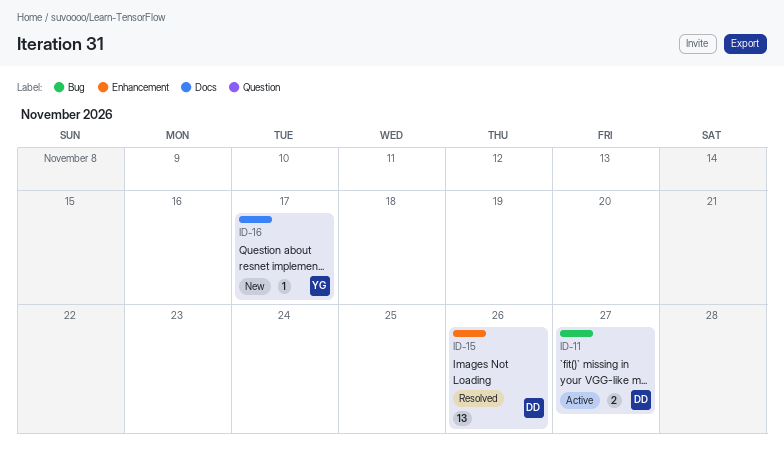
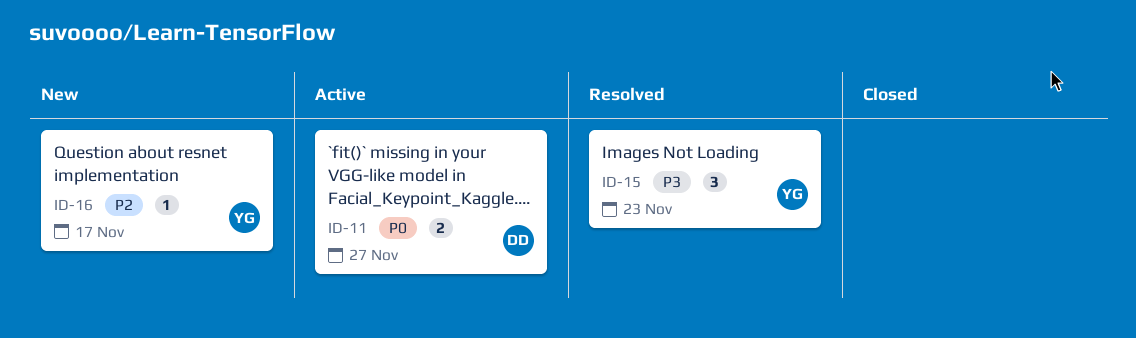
ID-15, owner: DD -> YG
ID-15, estimate: 13 -> 3
ID-15, due: Nov 26 -> Nov 23

